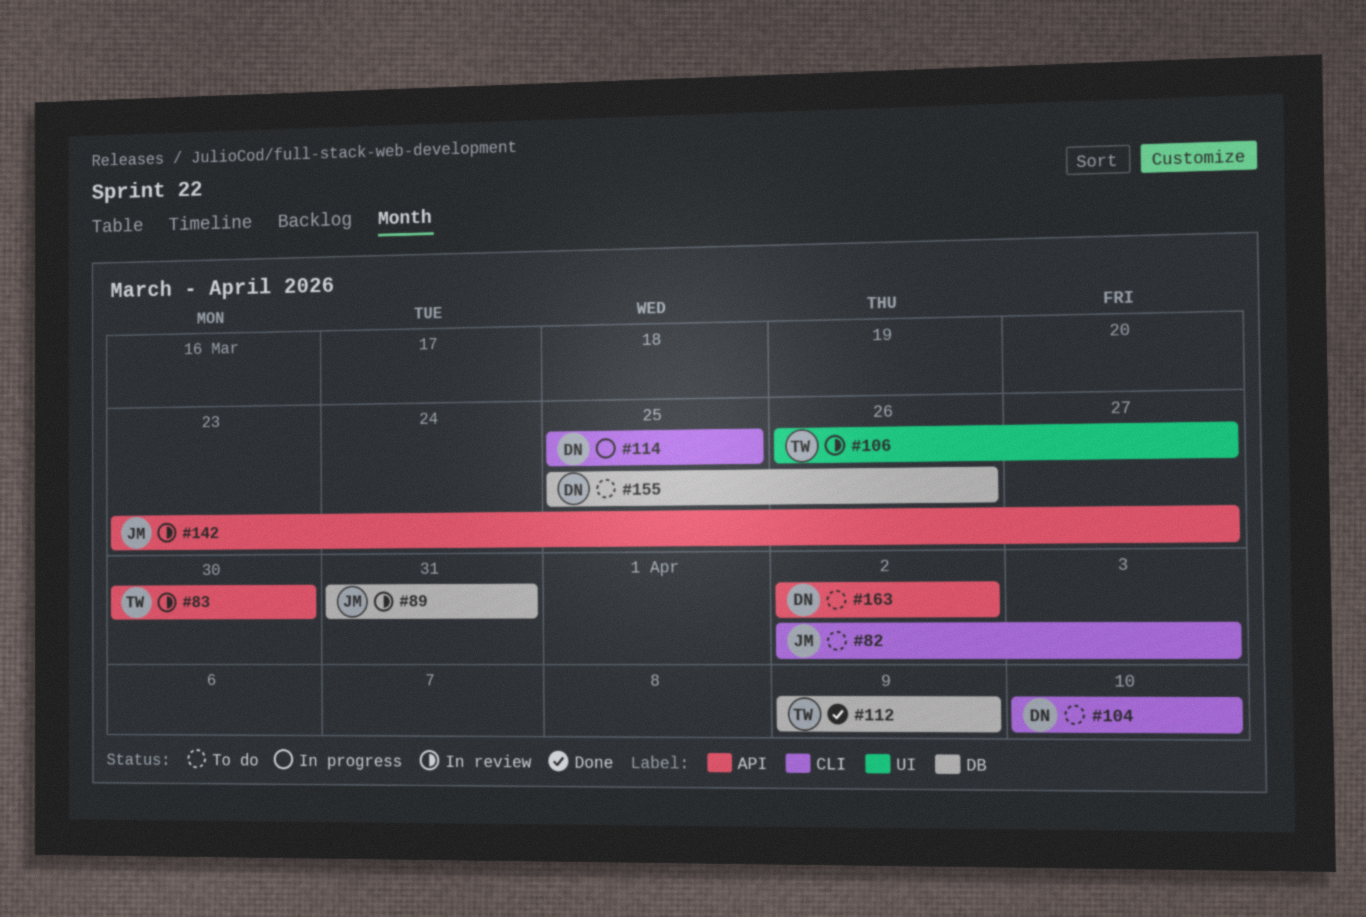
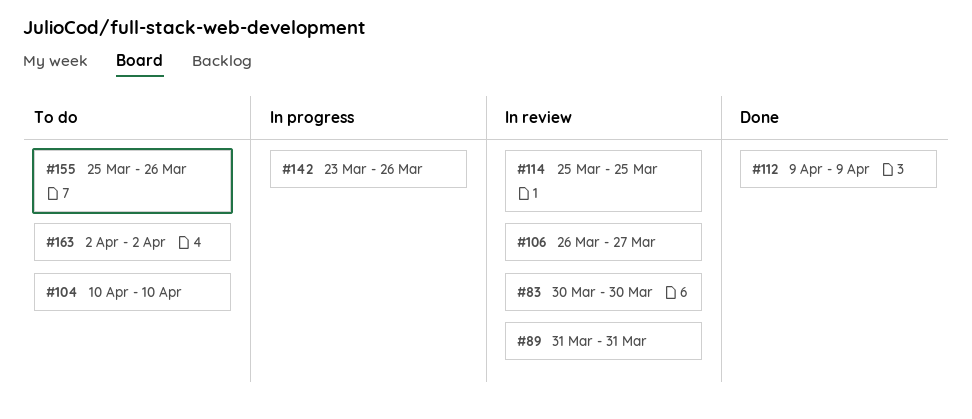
#82: present -> none
#114, status: In progress -> In review
#142, status: In review -> In progress
#142, due: Mar 27 -> Mar 26

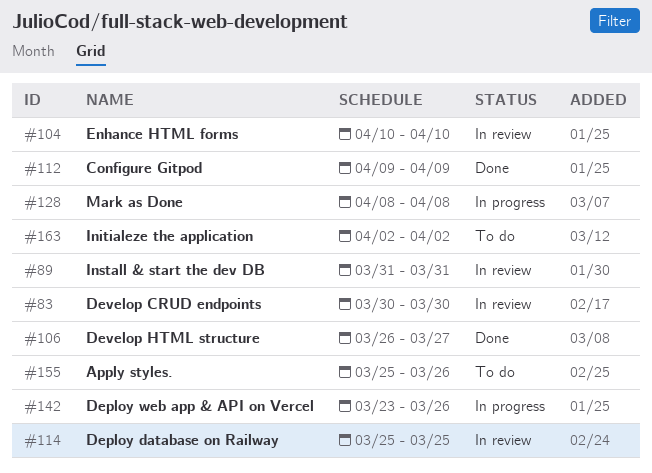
#104, status: To do -> In review
#106, status: In review -> Done
#128: none -> present

